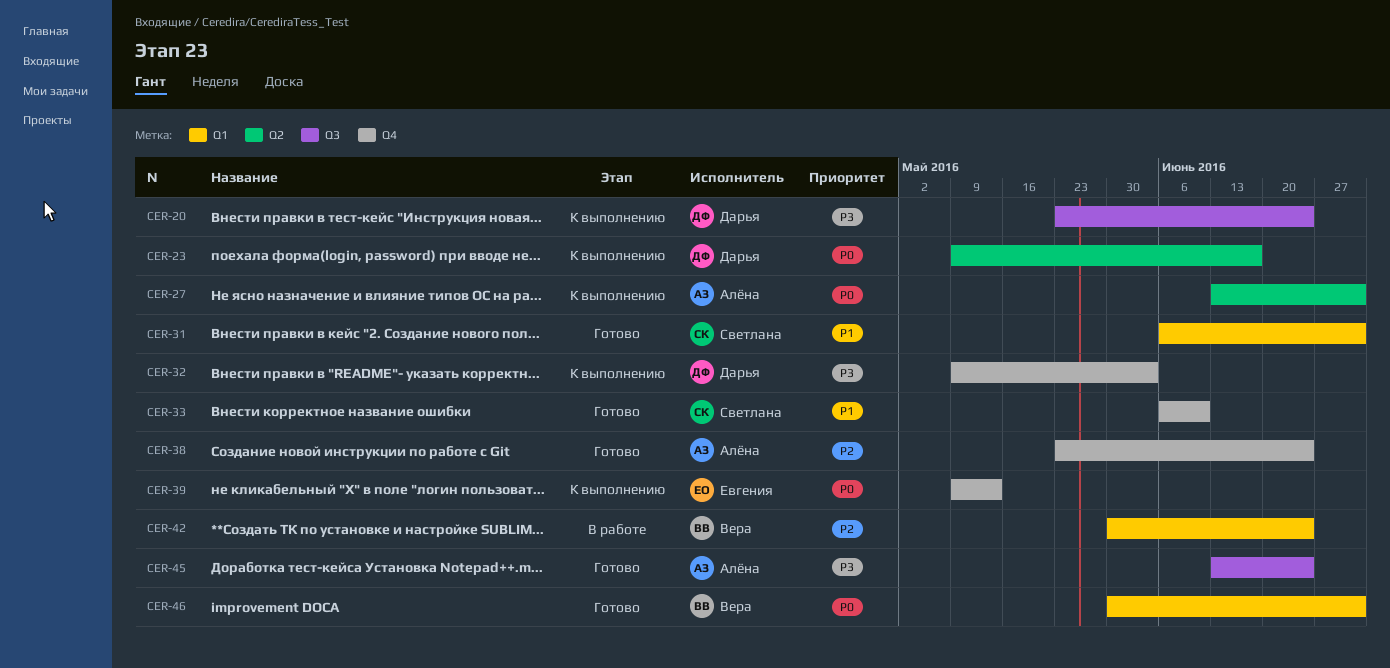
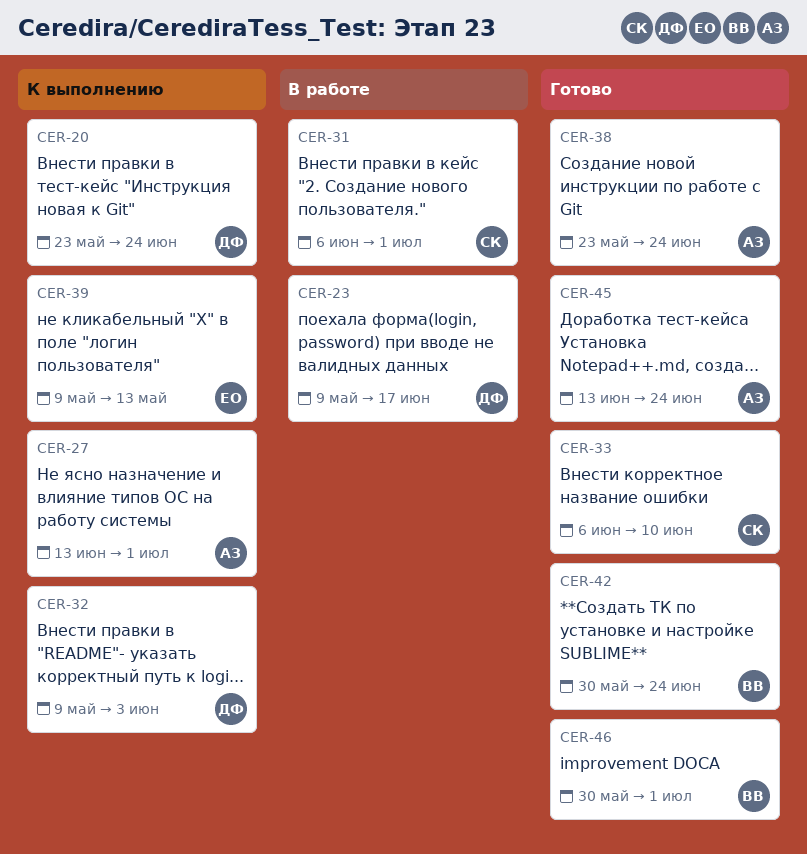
CER-23, status: К выполнению -> В работе
CER-31, status: Готово -> В работе
CER-42, status: В работе -> Готово

